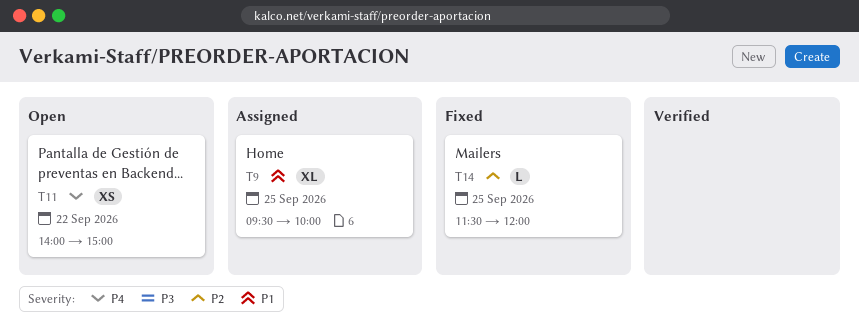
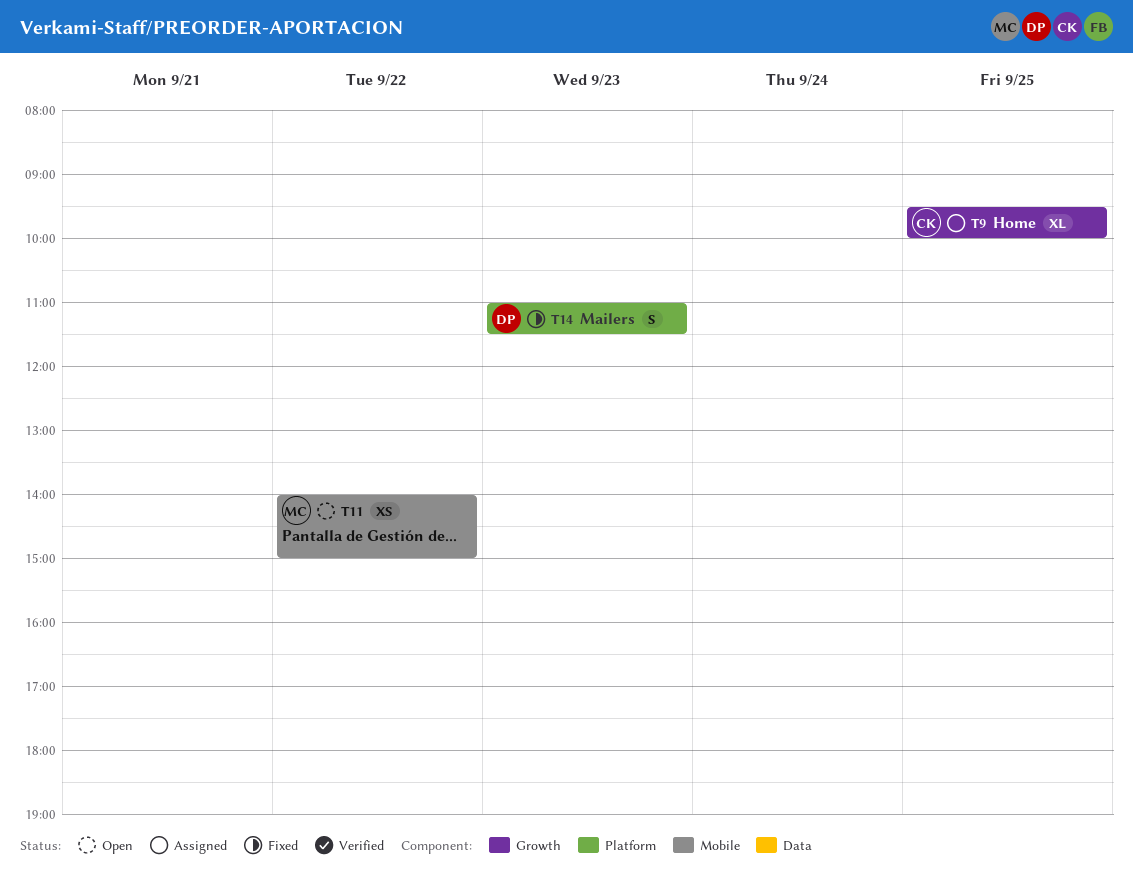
T14, estimate: L -> S
T14, day: Sep 25 -> Sep 23
T14, begins: 11:30 -> 11:00
T14, ends: 12:00 -> 11:30

